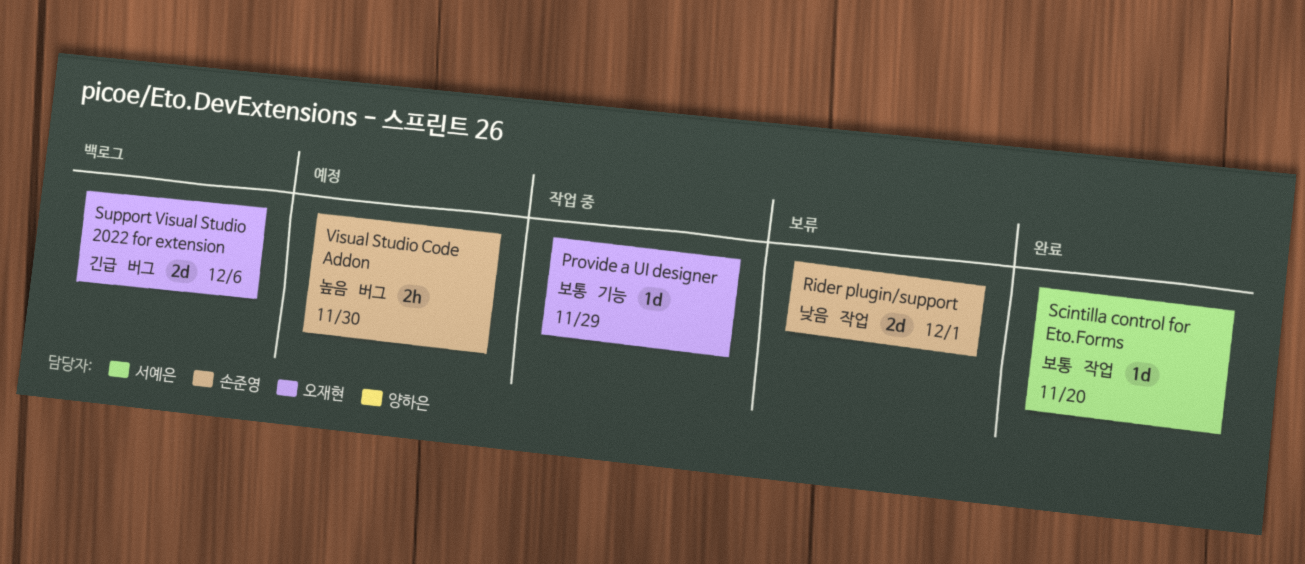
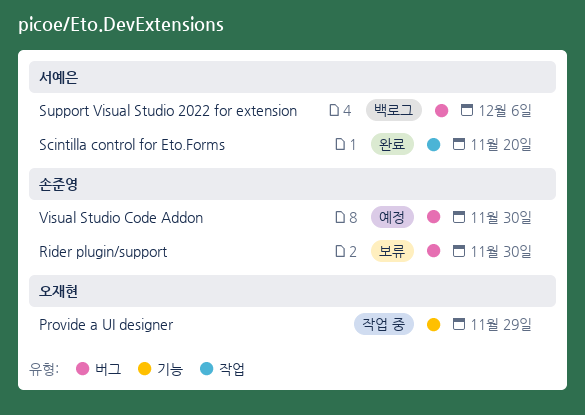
Rider plugin/support, label: 작업 -> 버그
Rider plugin/support, due: Dec 1 -> Nov 30
Support Visual Studio 2022 for extension, owner: 오재현 -> 서예은

